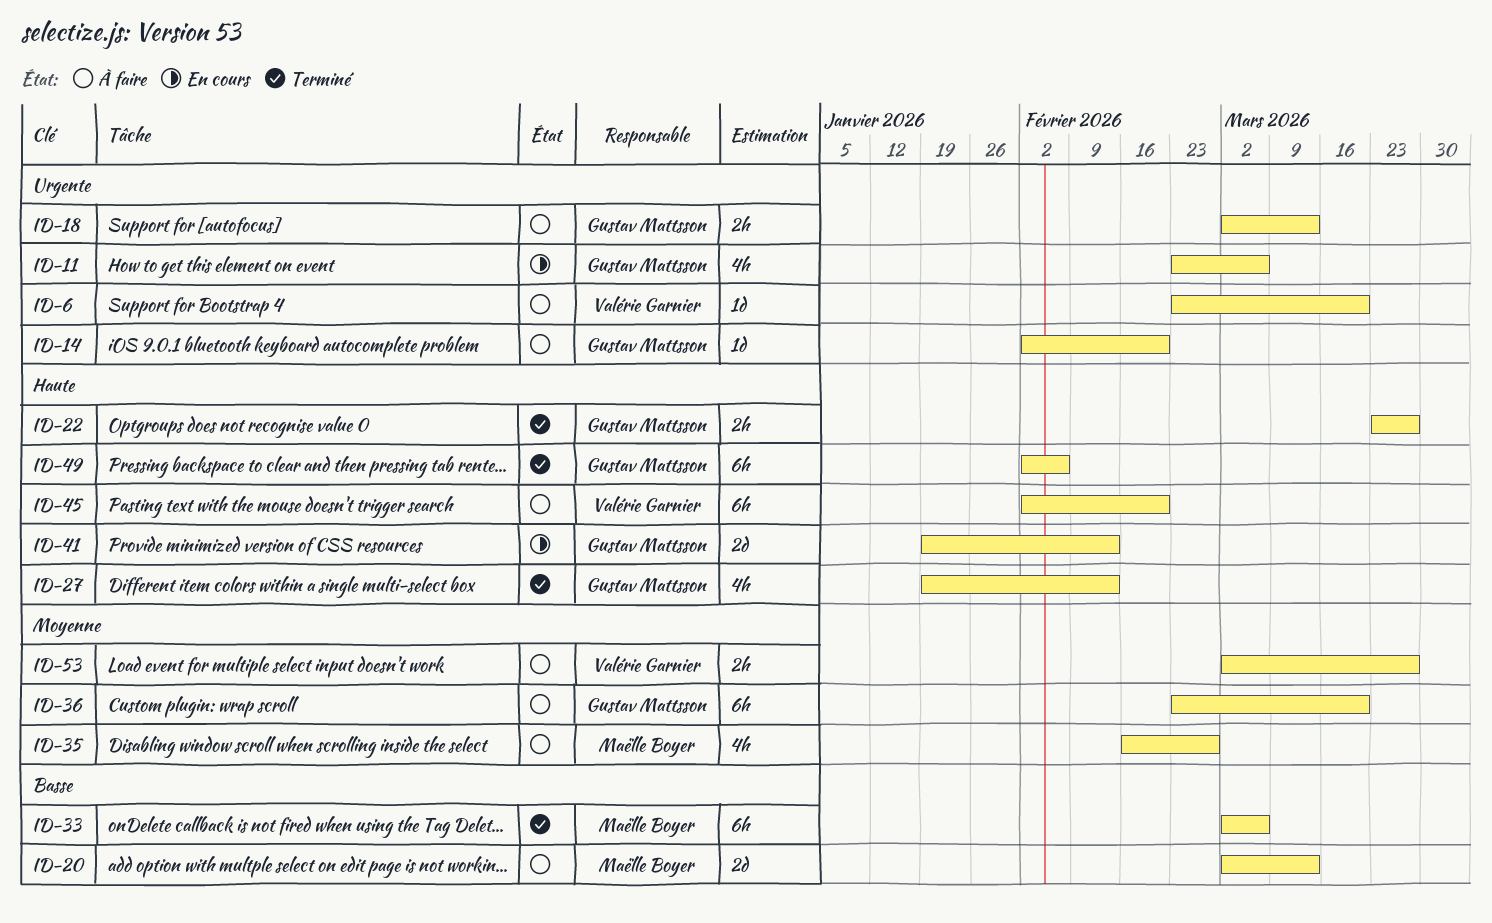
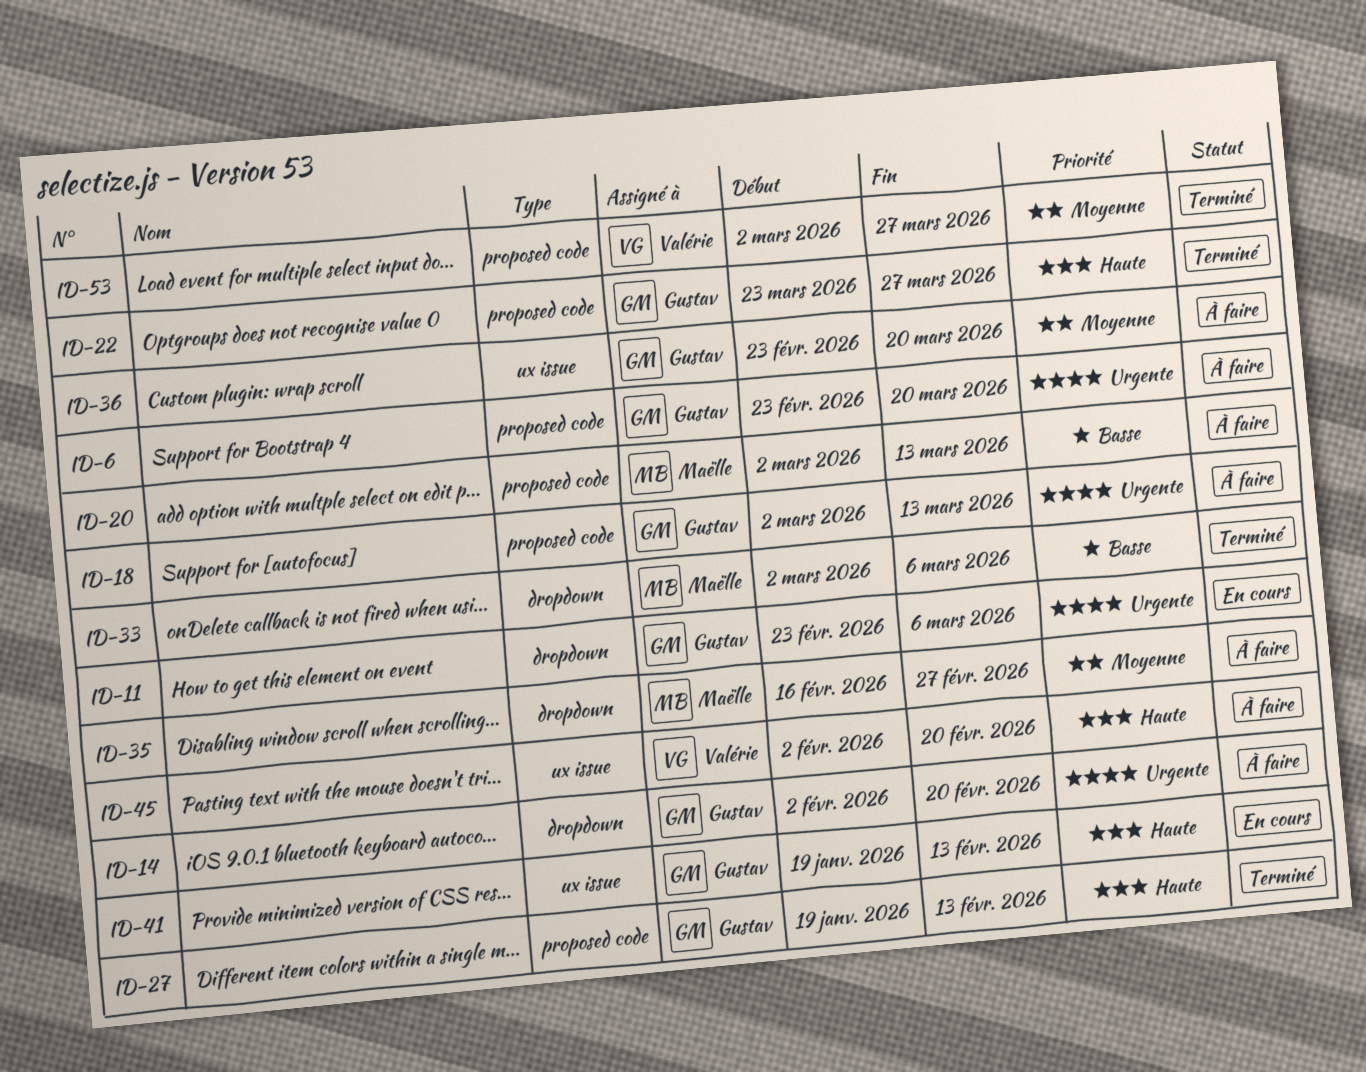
ID-6, owner: Valérie Garnier -> Gustav Mattsson
ID-49: present -> none
ID-53, status: À faire -> Terminé

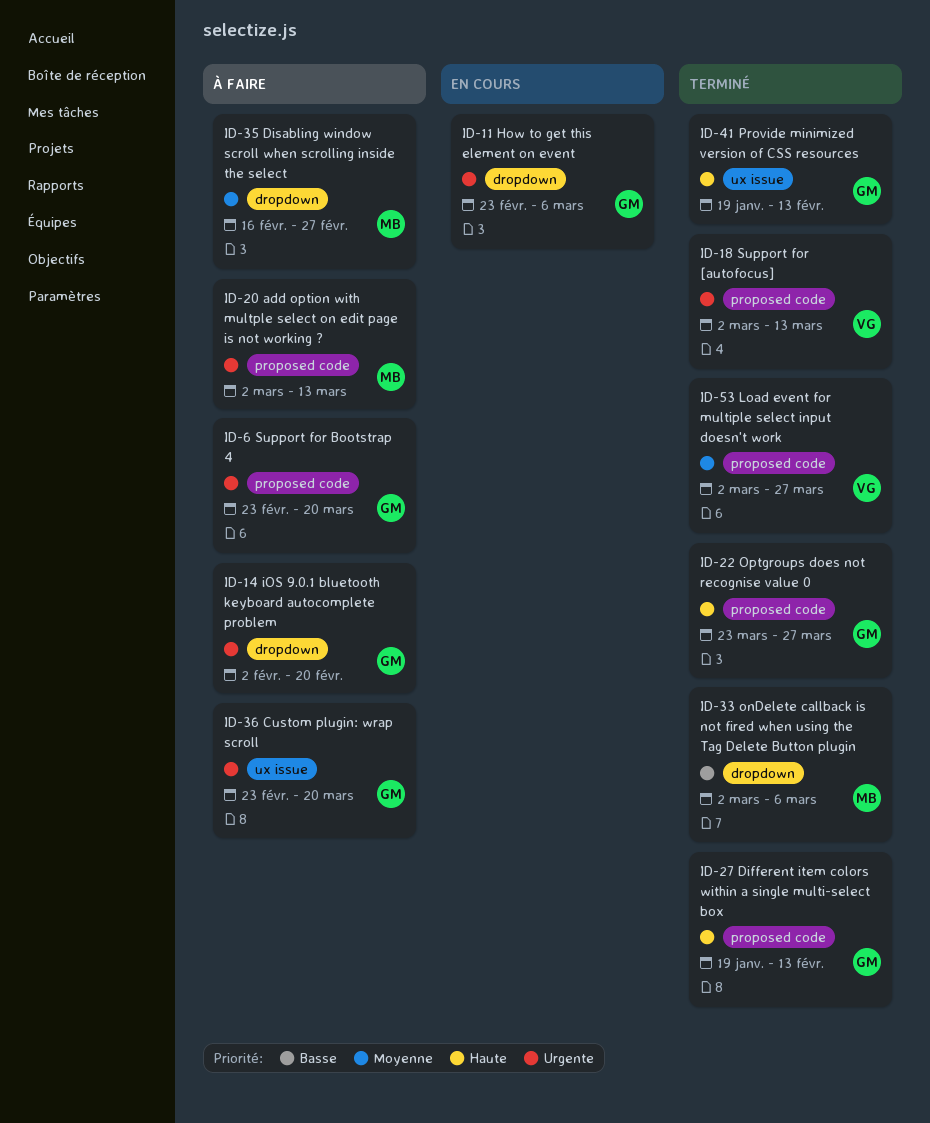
ID-18, status: À faire -> Terminé
ID-18, owner: Gustav -> Valérie
ID-20, priority: Basse -> Urgente
ID-36, priority: Moyenne -> Urgente
ID-41, status: En cours -> Terminé
ID-45: present -> none

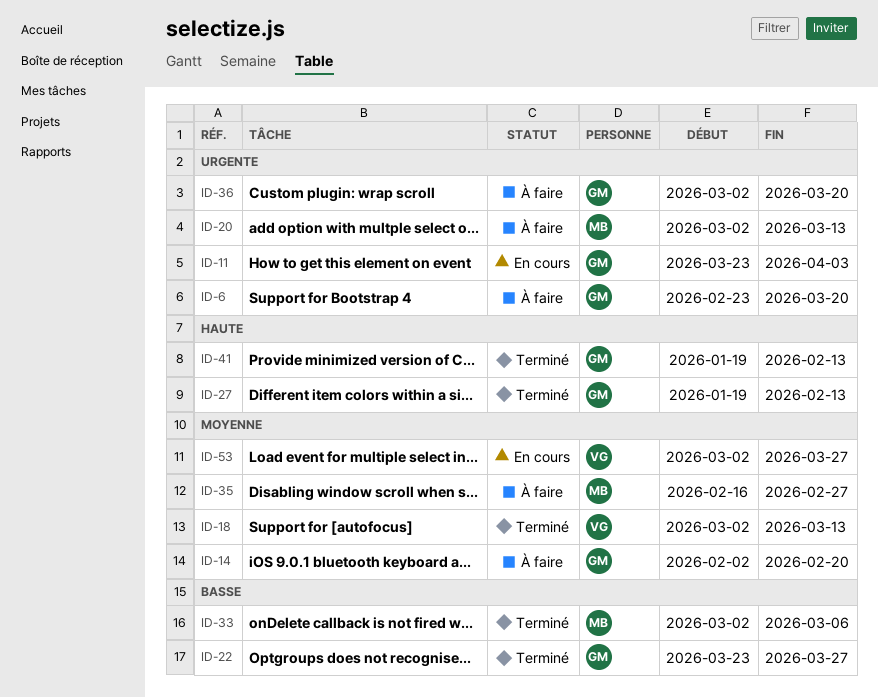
ID-11, start: Feb 23 -> Mar 23
ID-11, due: Mar 6 -> Apr 3
ID-14, priority: Urgente -> Moyenne
ID-18, priority: Urgente -> Moyenne
ID-22, priority: Haute -> Basse
ID-36, start: Feb 23 -> Mar 2
ID-53, status: Terminé -> En cours

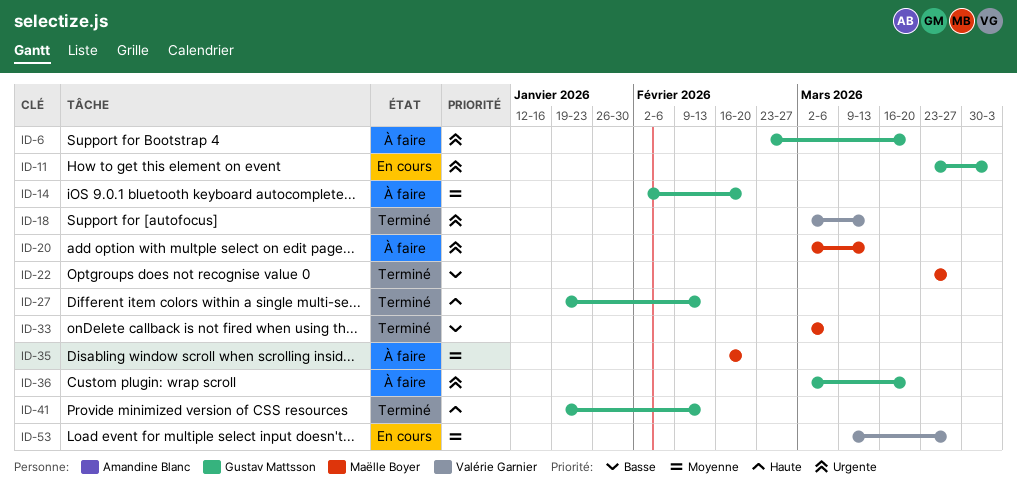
ID-18, priority: Moyenne -> Urgente
ID-22, owner: Gustav Mattsson -> Maëlle Boyer
ID-35, due: Feb 27 -> Feb 20
ID-53, start: Mar 2 -> Mar 9

